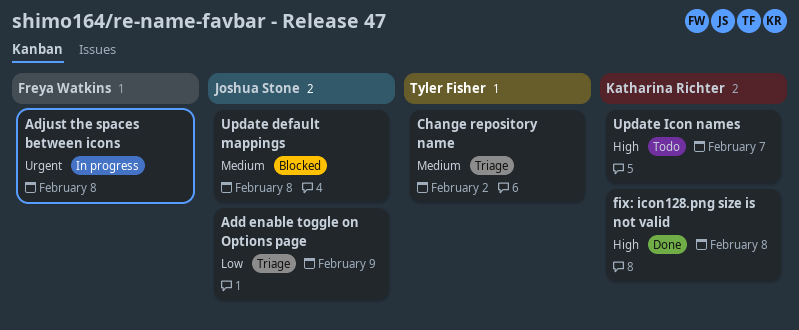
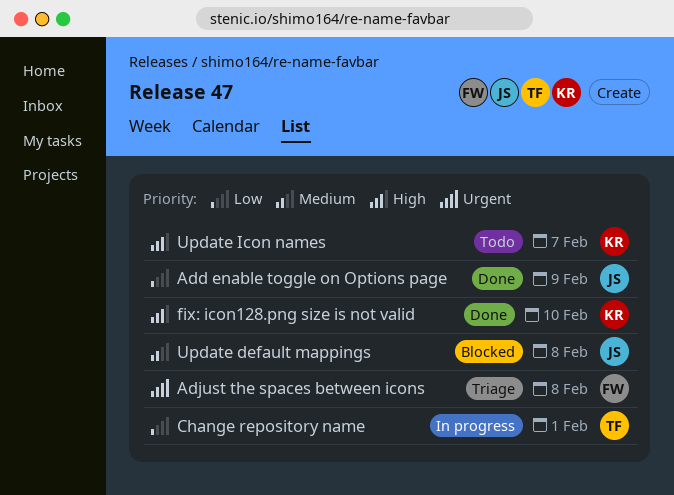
Add enable toggle on Options page, status: Triage -> Done
Adjust the spaces between icons, status: In progress -> Triage
Change repository name, status: Triage -> In progress
Change repository name, priority: Medium -> Low
Change repository name, due: Feb 2 -> Feb 1
fix: icon128.png size is not valid, due: Feb 8 -> Feb 10

